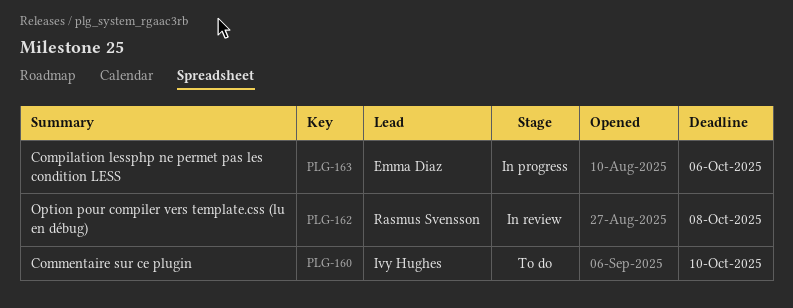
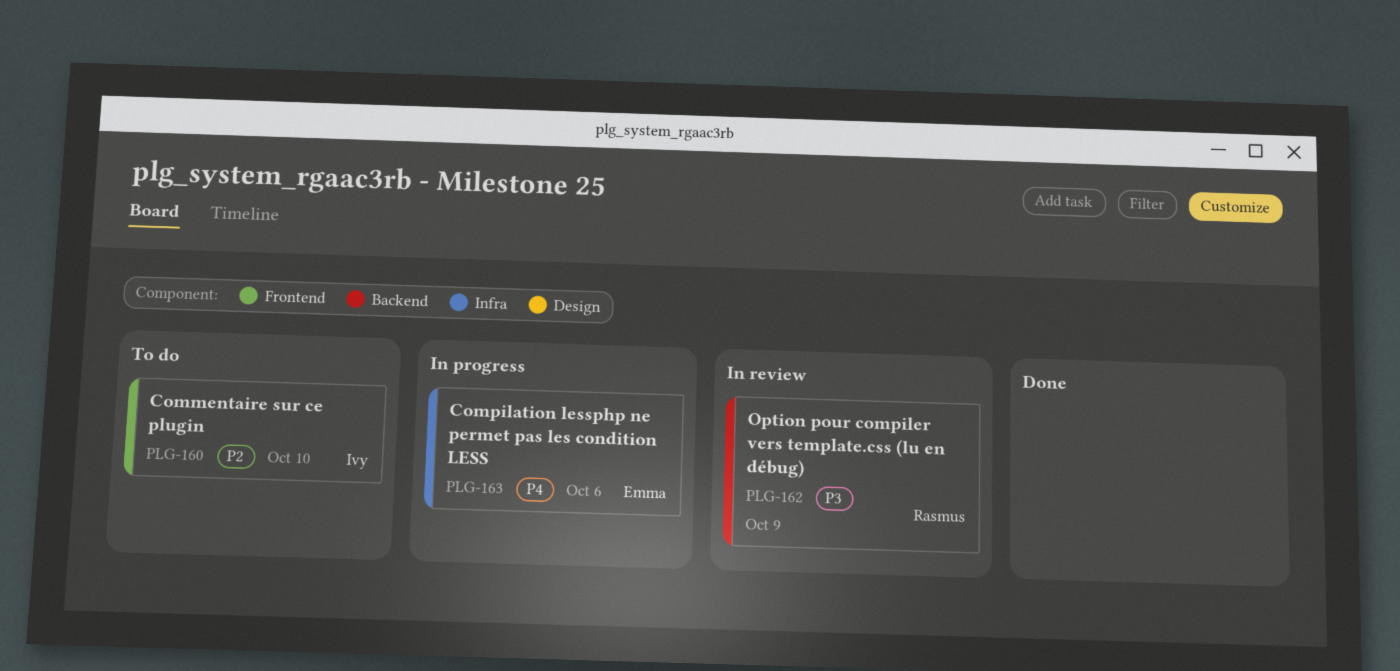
PLG-162, due: Oct 8 -> Oct 9

